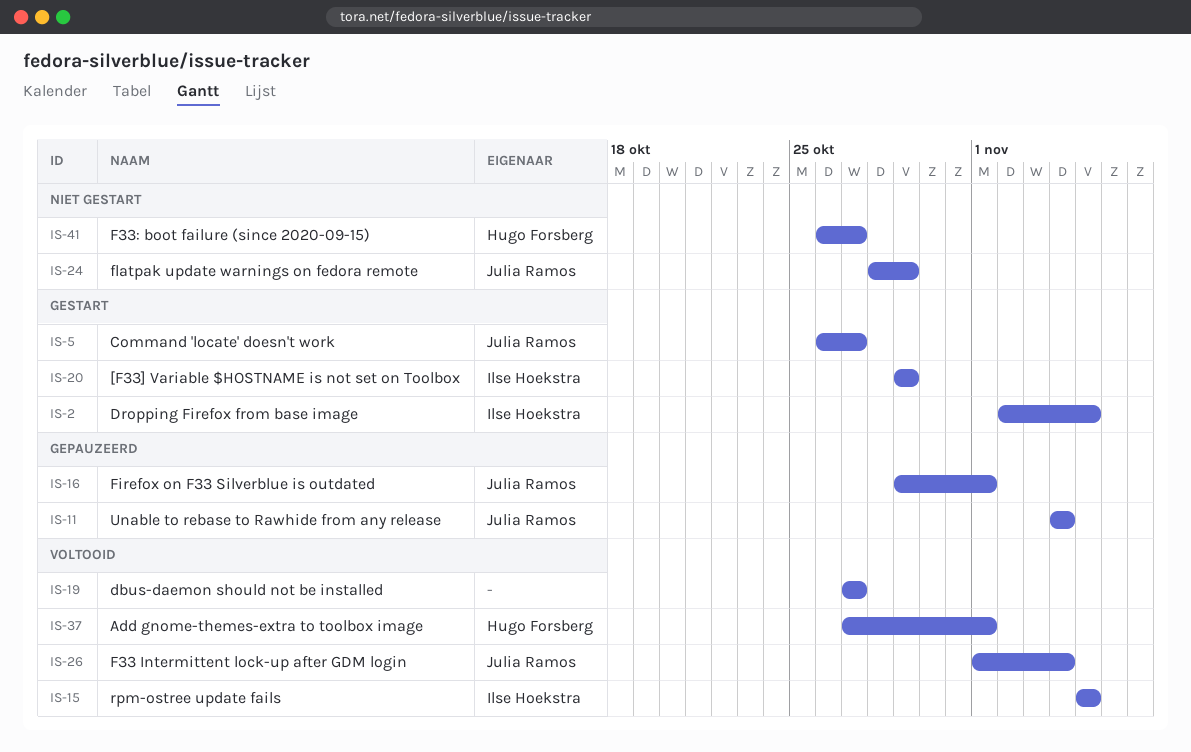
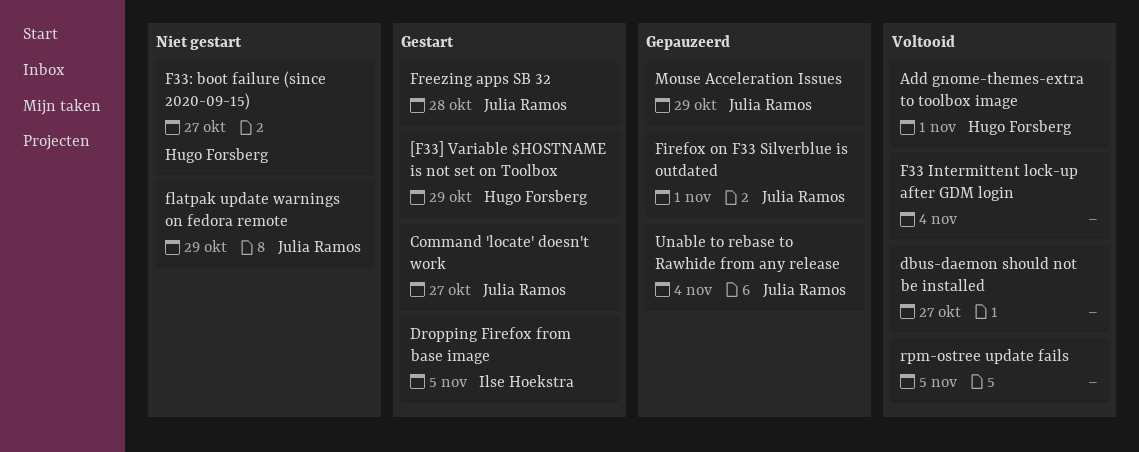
[F33] Variable $HOSTNAME is not set on Toolbox, owner: Ilse Hoekstra -> Hugo Forsberg
F33 Intermittent lock-up after GDM login, owner: Julia Ramos -> none
Freezing apps SB 32: none -> present
Mouse Acceleration Issues: none -> present
rpm-ostree update fails, owner: Ilse Hoekstra -> none

